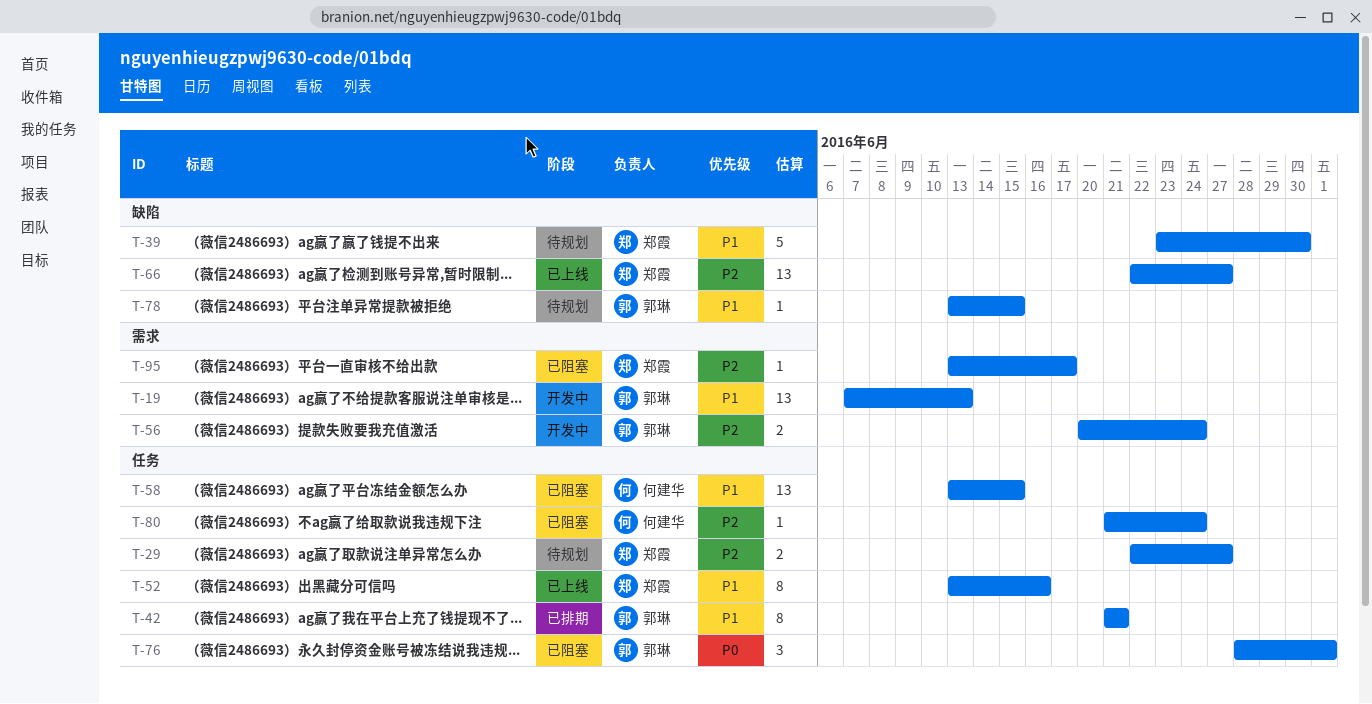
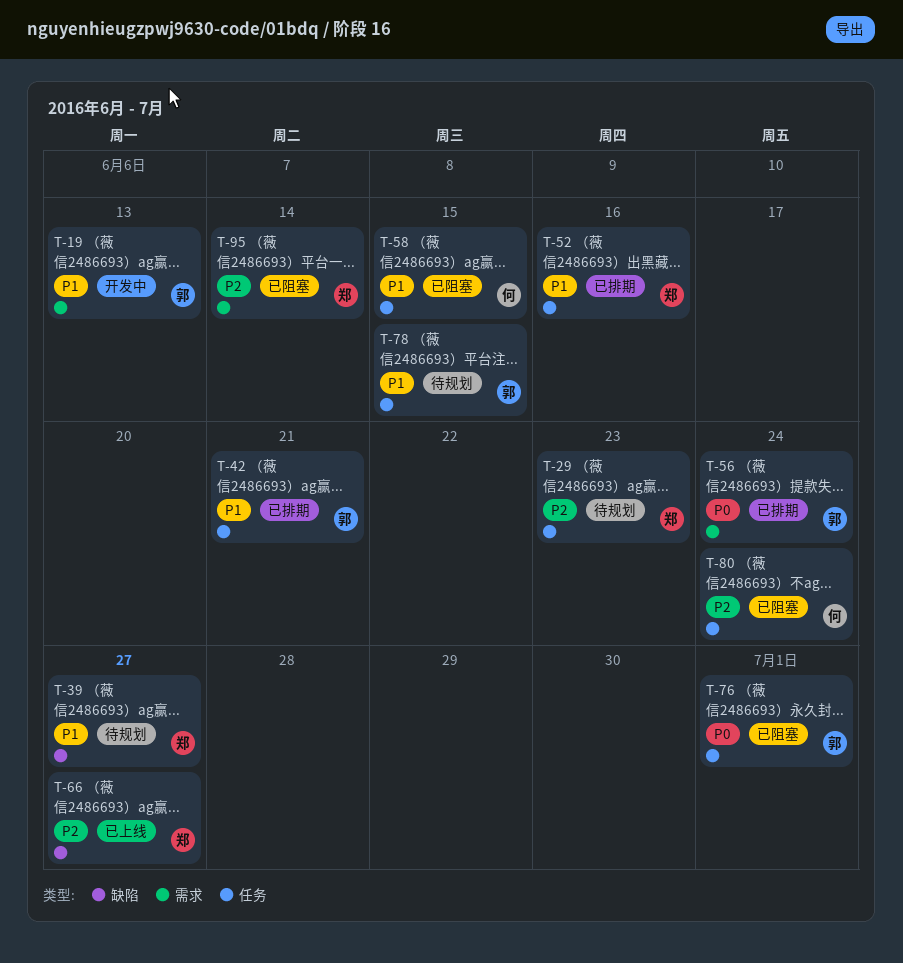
T-29, due: Jun 27 -> Jun 23
T-39, due: Jun 30 -> Jun 27
T-52, status: 已上线 -> 已排期
T-56, status: 开发中 -> 已排期
T-56, priority: P2 -> P0
T-78, label: 缺陷 -> 任务
T-95, due: Jun 17 -> Jun 14

